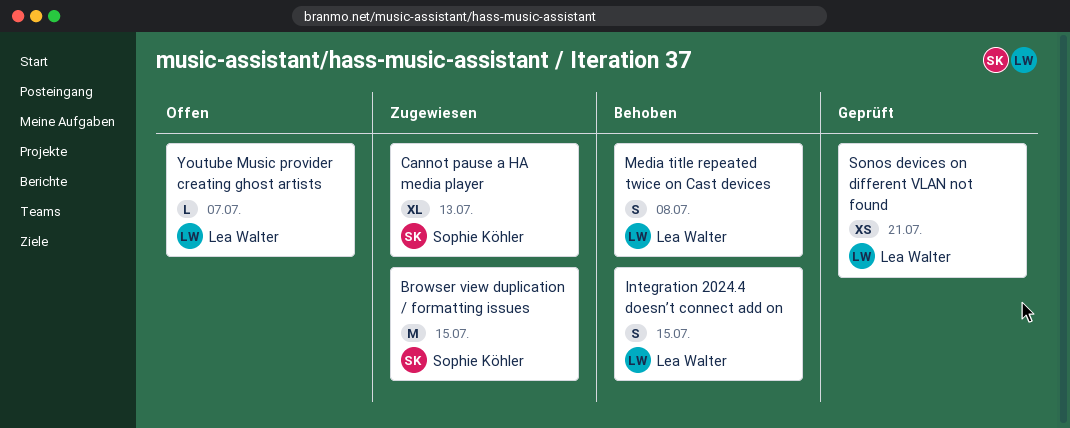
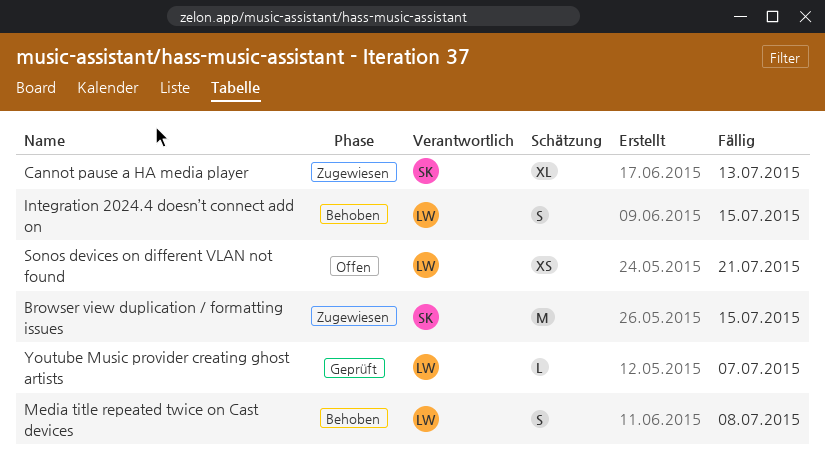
Sonos devices on different VLAN not found, status: Geprüft -> Offen
Youtube Music provider creating ghost artists, status: Offen -> Geprüft

